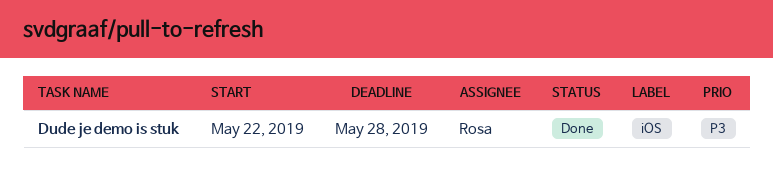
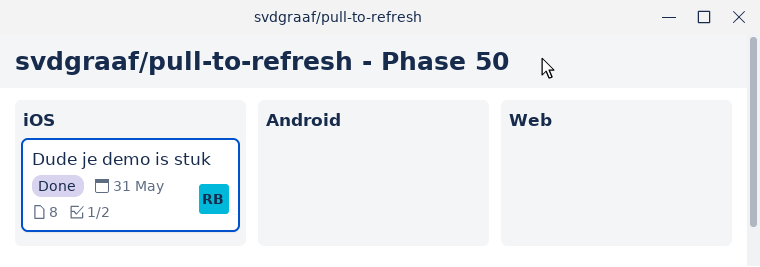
Dude je demo is stuk, due: May 28 -> May 31

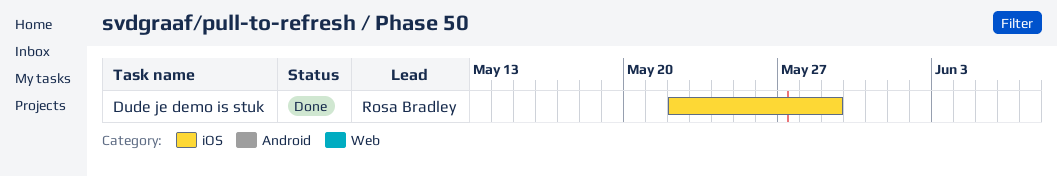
Dude je demo is stuk, due: May 31 -> May 29

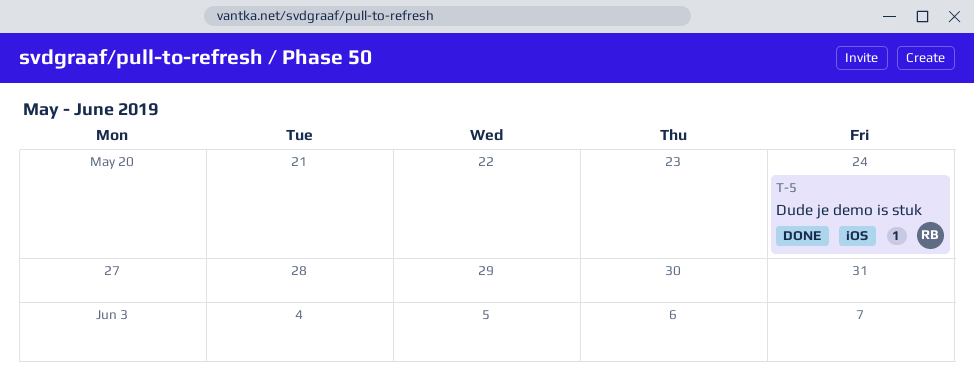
Dude je demo is stuk, due: May 29 -> May 24

